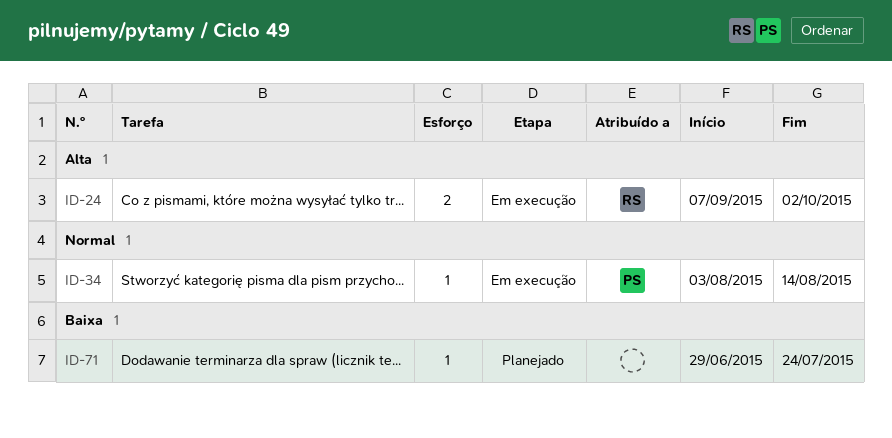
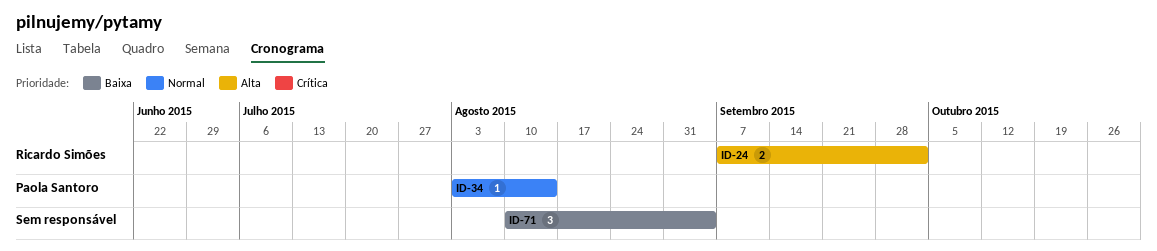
ID-71, estimate: 1 -> 3
ID-71, start: Jun 29 -> Aug 10
ID-71, due: Jul 24 -> Sep 4

